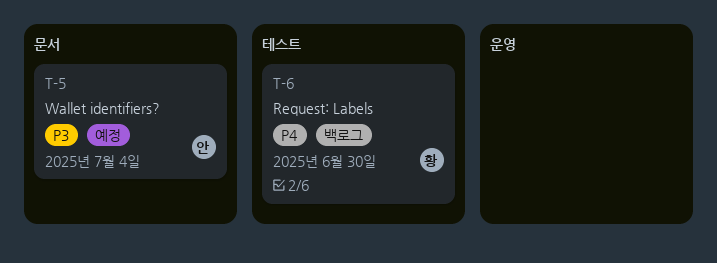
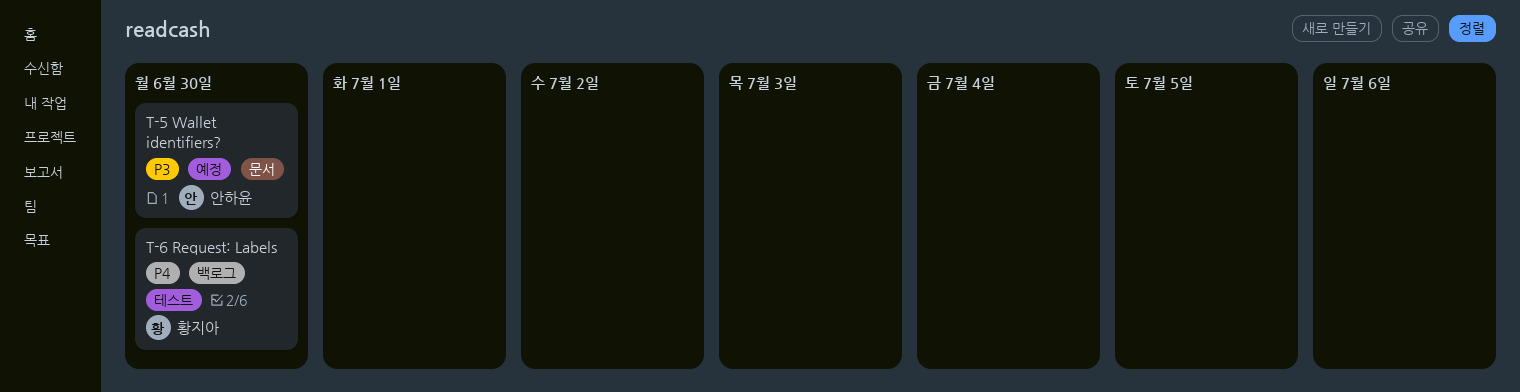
T-5, due: Jul 4 -> Jun 30

